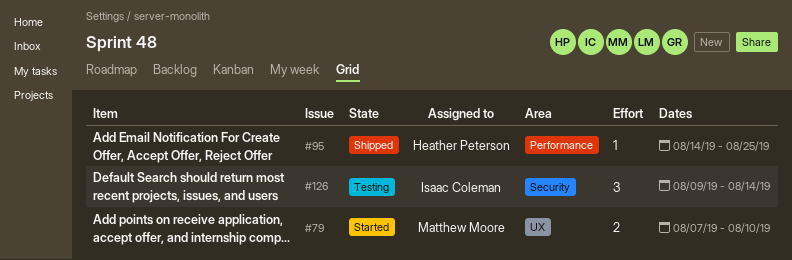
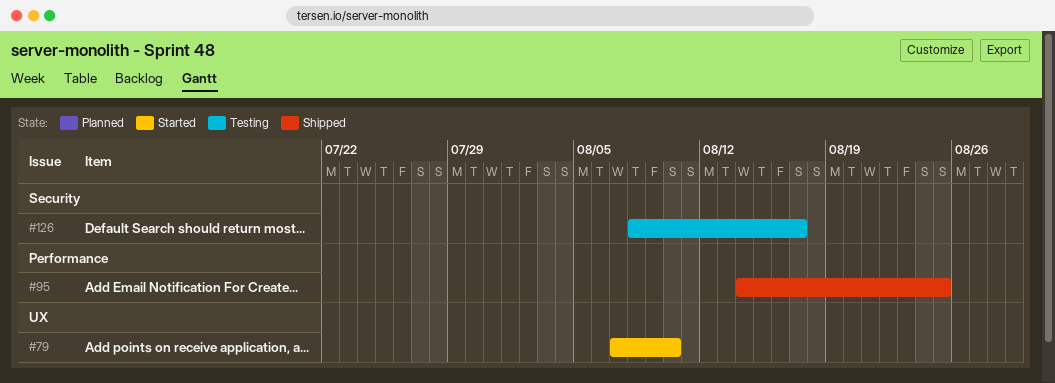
#126, start: Aug 9 -> Aug 8
#126, due: Aug 14 -> Aug 17

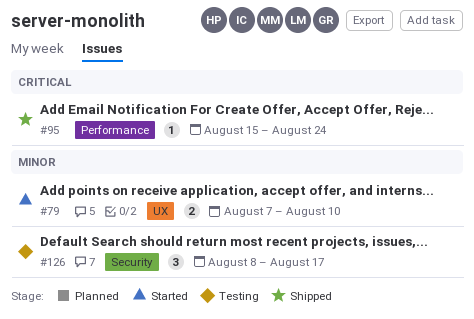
#95, start: Aug 14 -> Aug 15
#95, due: Aug 25 -> Aug 24

